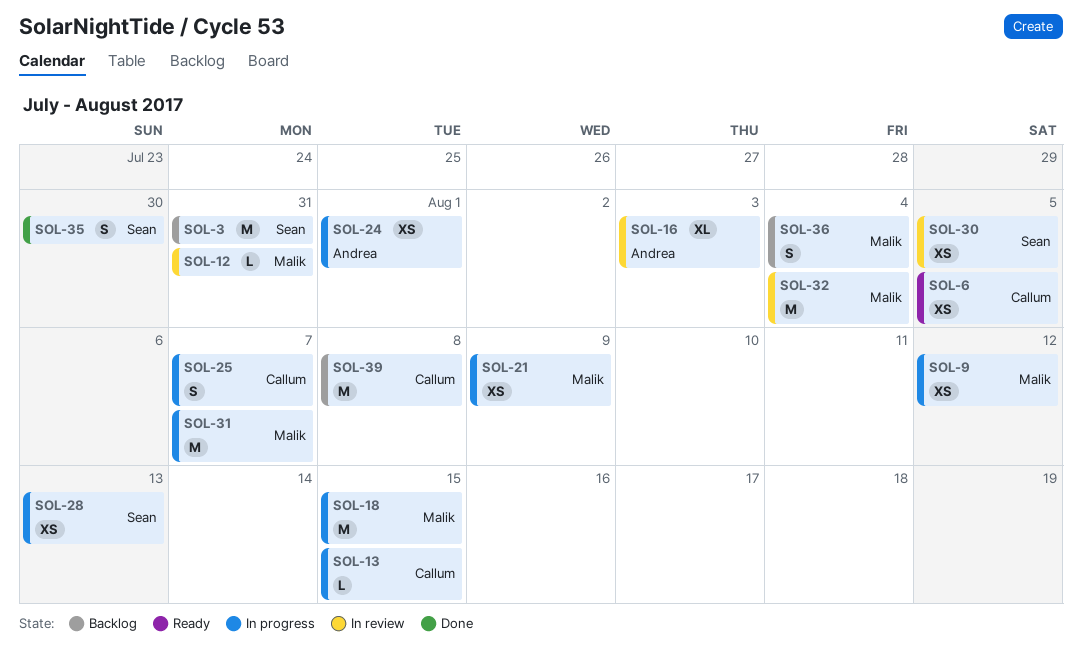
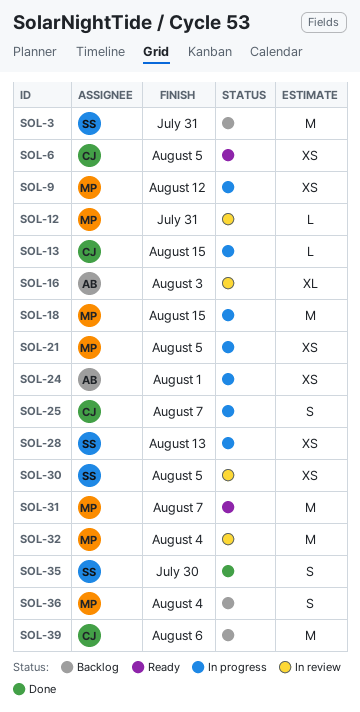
SOL-21, due: Aug 9 -> Aug 5
SOL-31, status: In progress -> Ready
SOL-39, due: Aug 8 -> Aug 6

